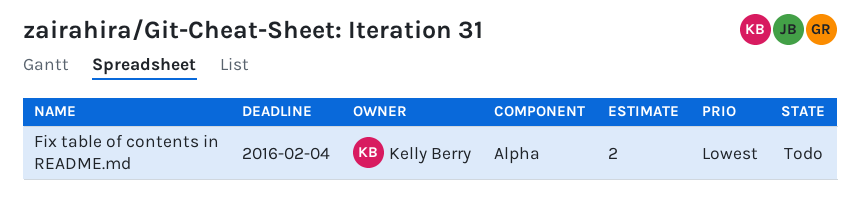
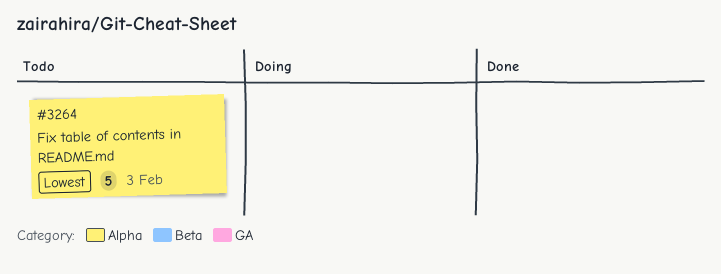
Fix table of contents in README.md, estimate: 2 -> 5
Fix table of contents in README.md, due: Feb 4 -> Feb 3

